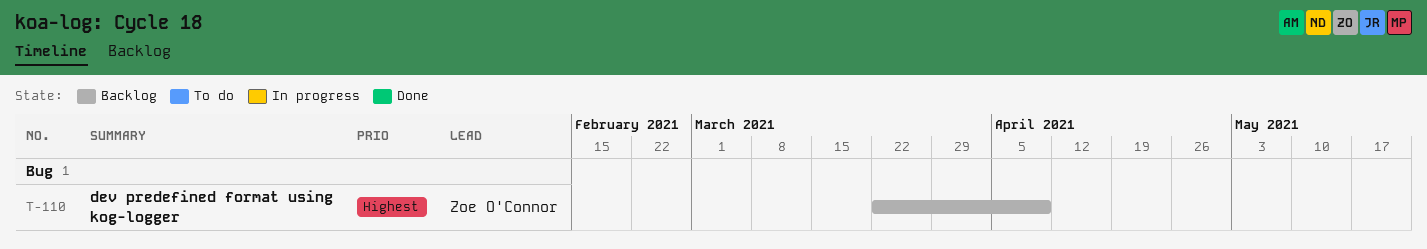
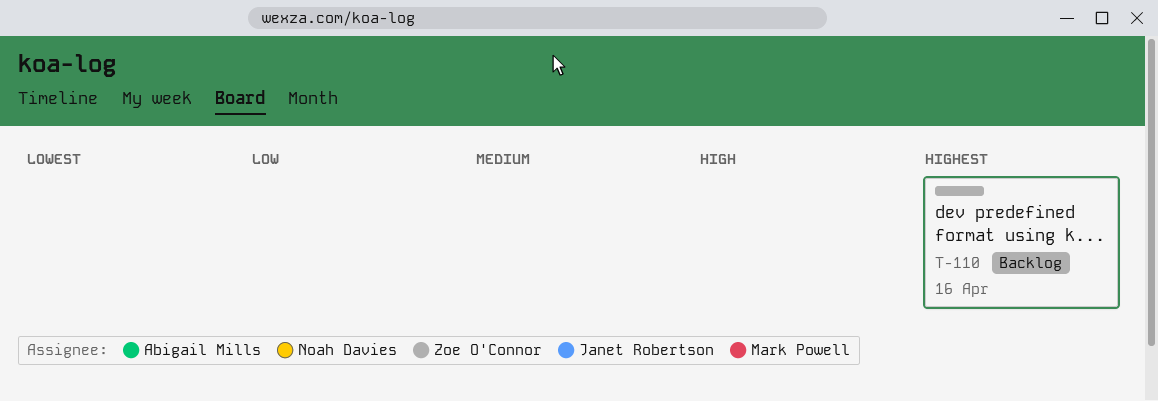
T-110, due: Apr 9 -> Apr 16

